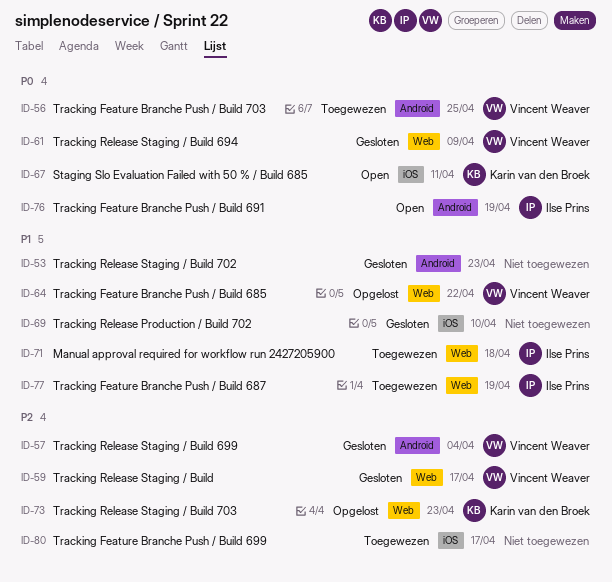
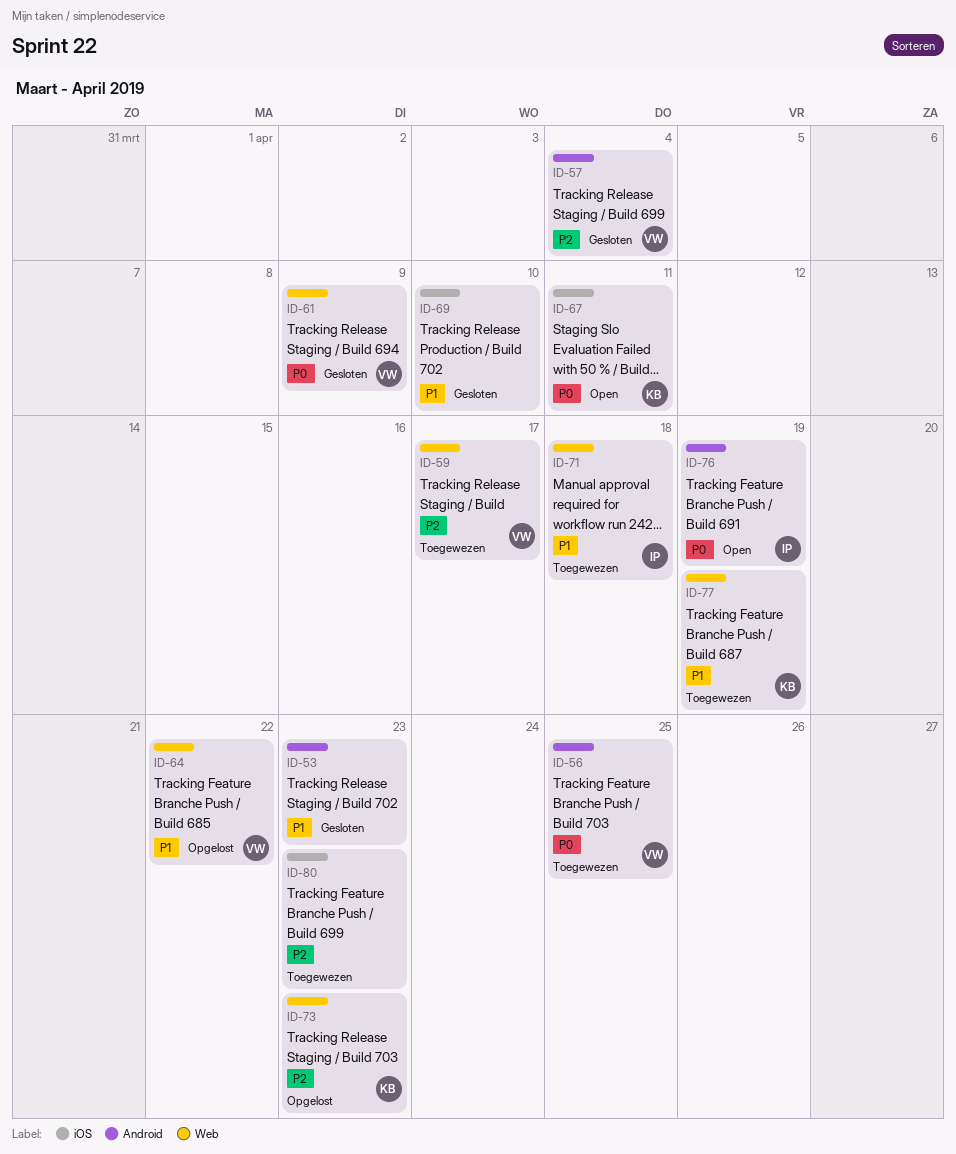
ID-59, status: Gesloten -> Toegewezen
ID-77, owner: Ilse Prins -> Karin van den Broek
ID-80, due: Apr 17 -> Apr 23

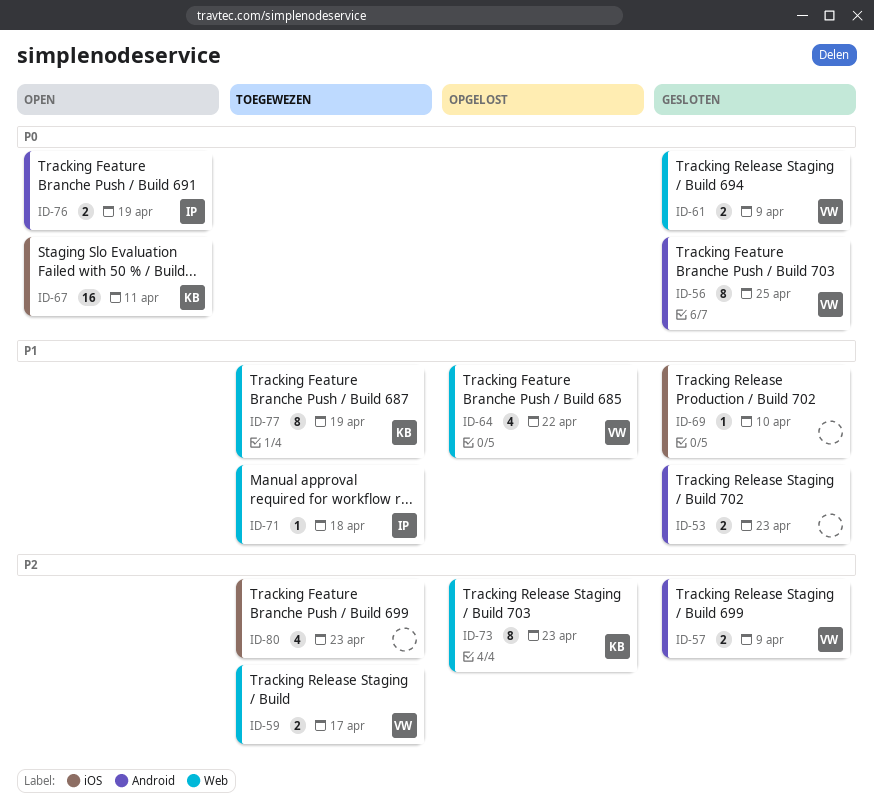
ID-56, status: Toegewezen -> Gesloten
ID-57, due: Apr 4 -> Apr 9

